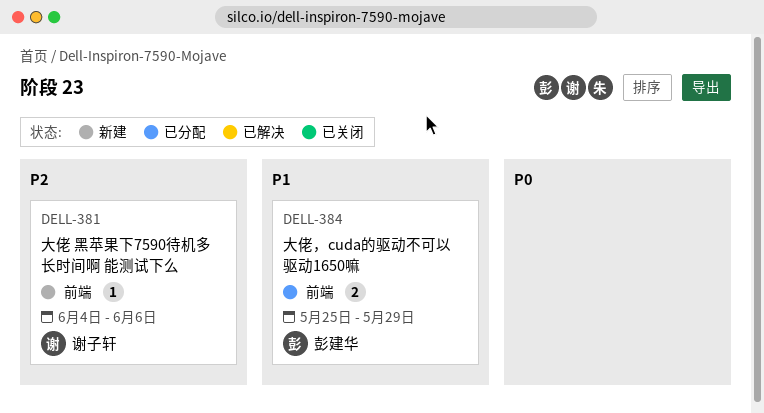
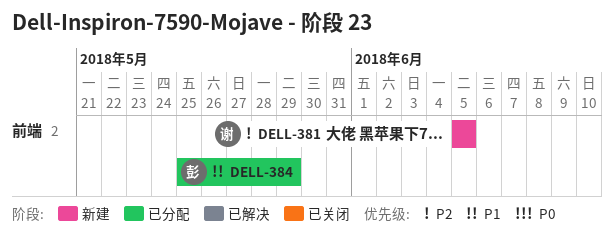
DELL-381, start: Jun 4 -> Jun 5
DELL-381, due: Jun 6 -> Jun 5

